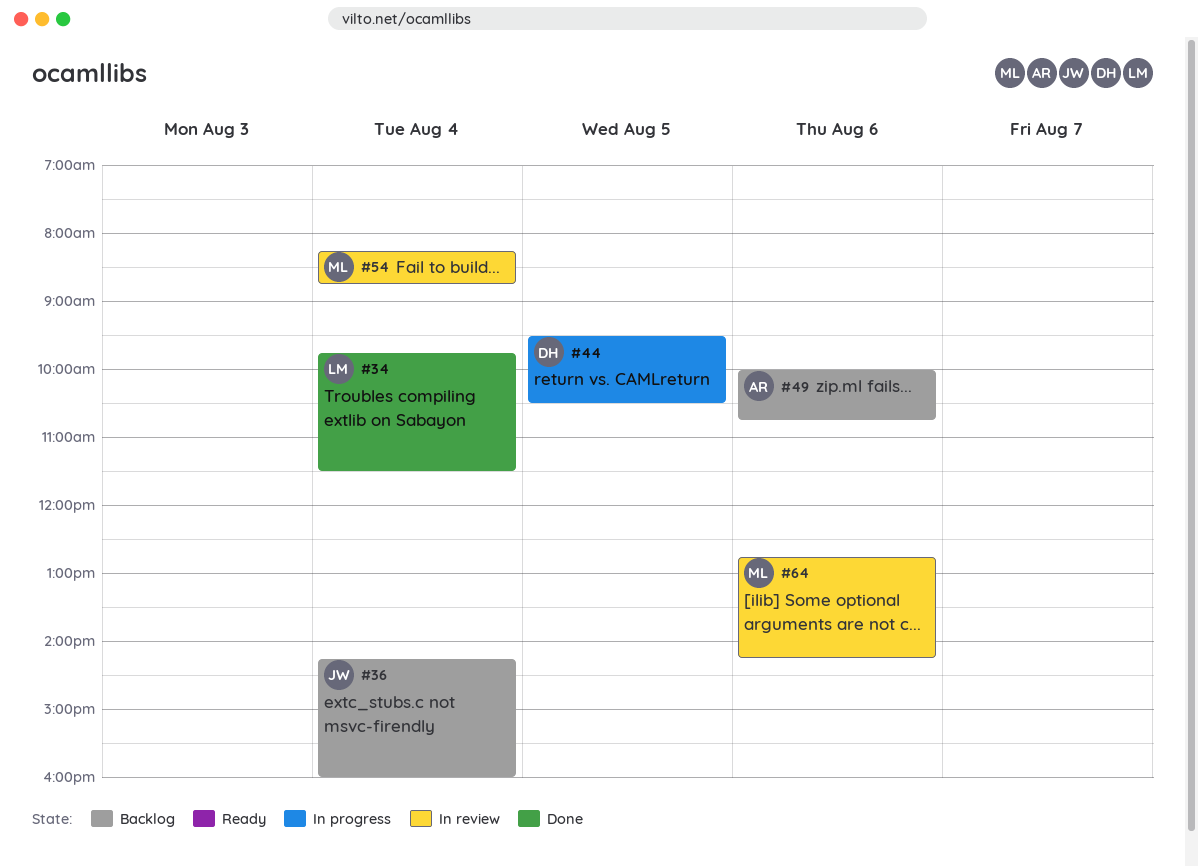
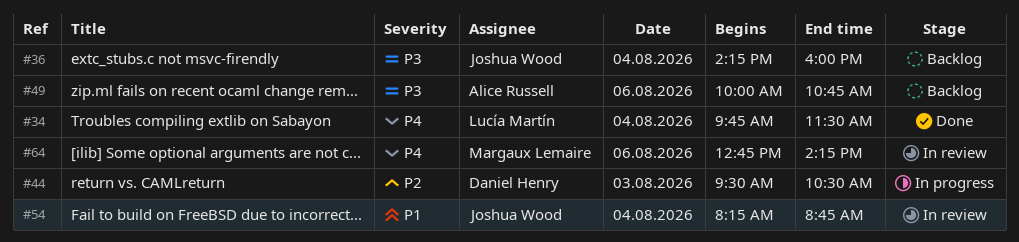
#44, day: Aug 5 -> Aug 3
#54, owner: Margaux Lemaire -> Joshua Wood

